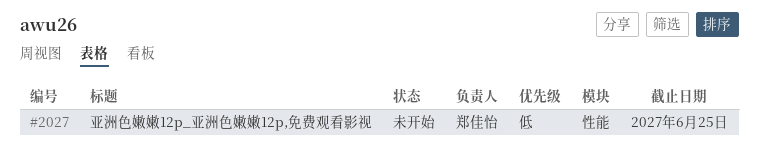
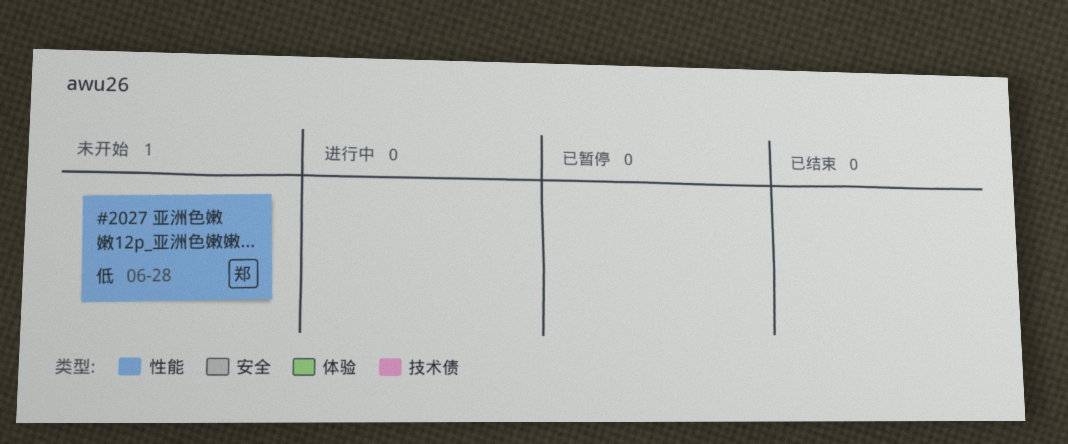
#2027, due: Jun 25 -> Jun 28

